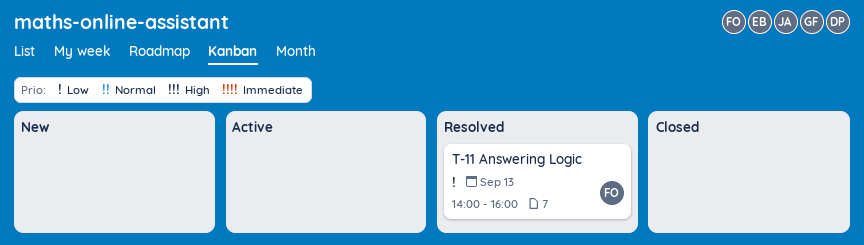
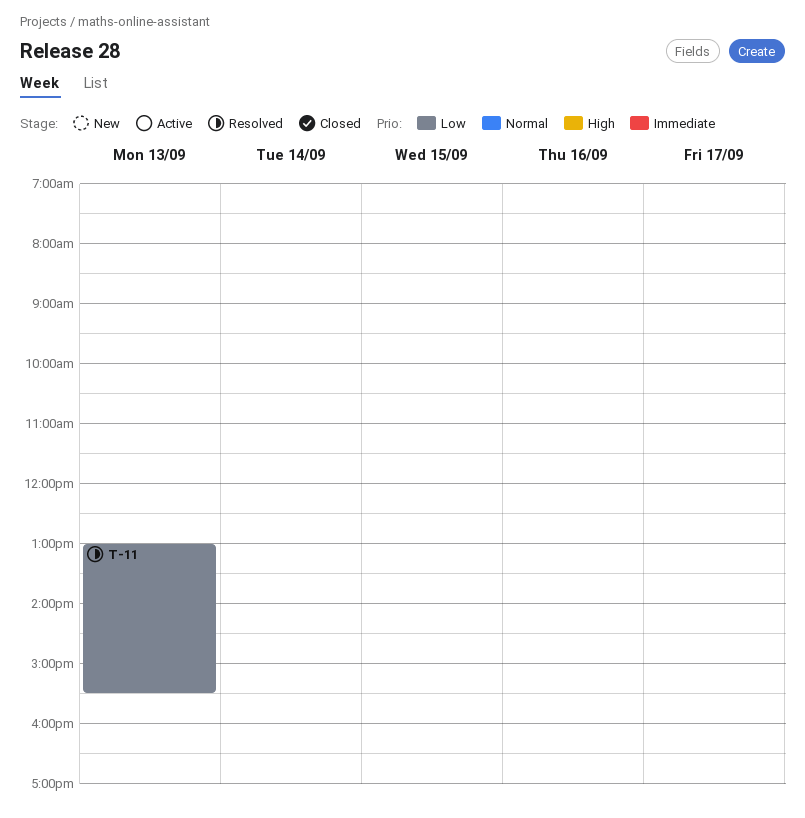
T-11, begins: 14:00 -> 13:00
T-11, ends: 16:00 -> 15:30

